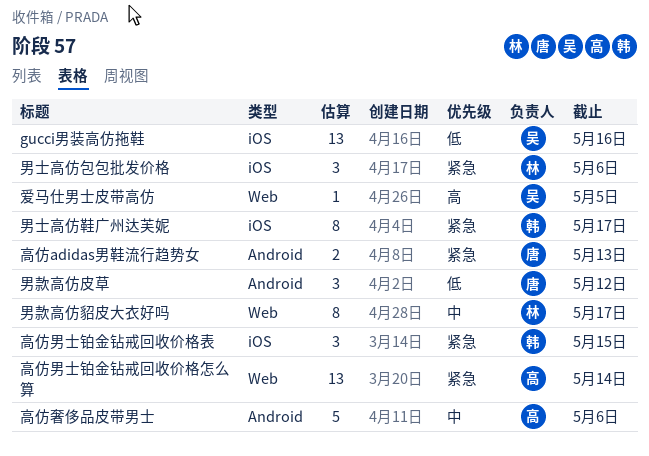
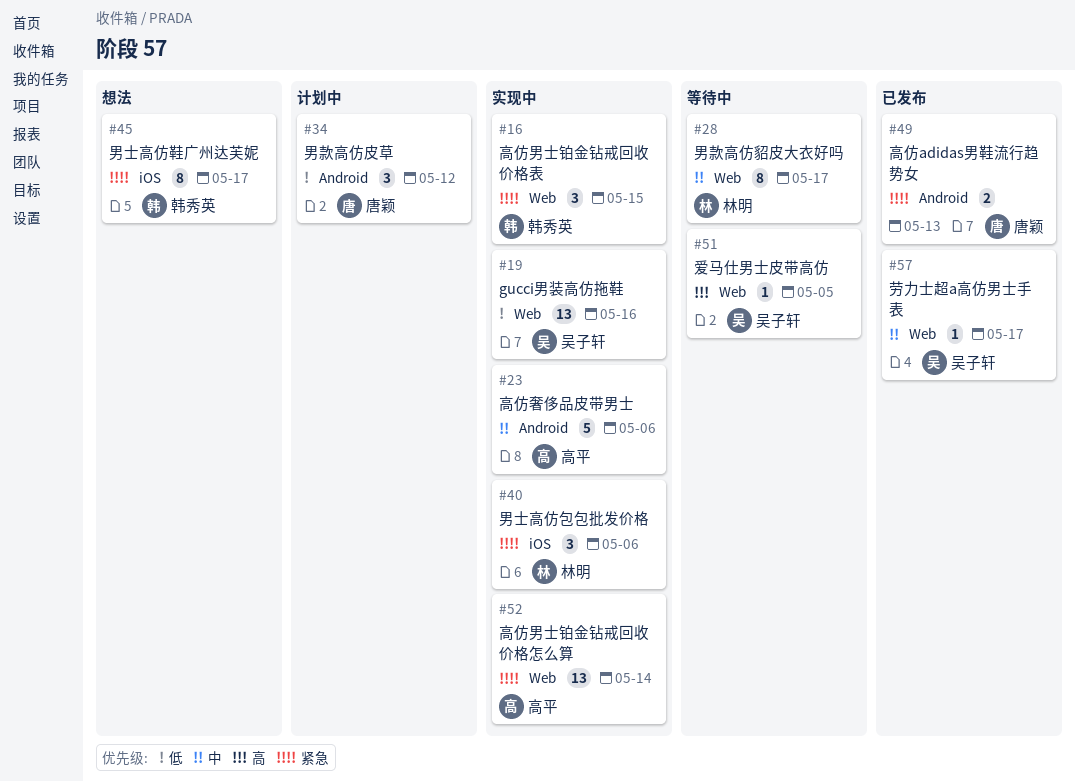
gucci男装高仿拖鞋, label: iOS -> Web
劳力士超a高仿男士手表: none -> present
高仿男士铂金钻戒回收价格表, label: iOS -> Web

